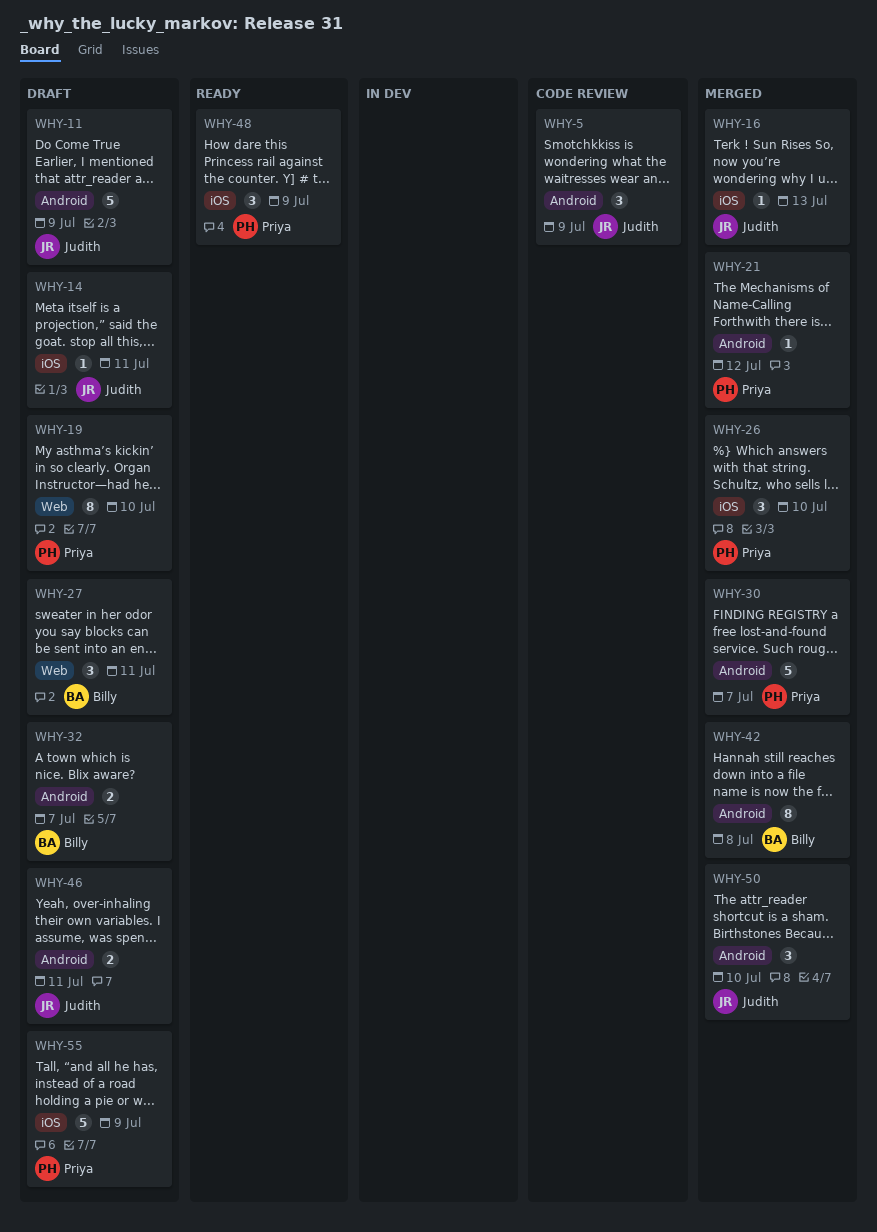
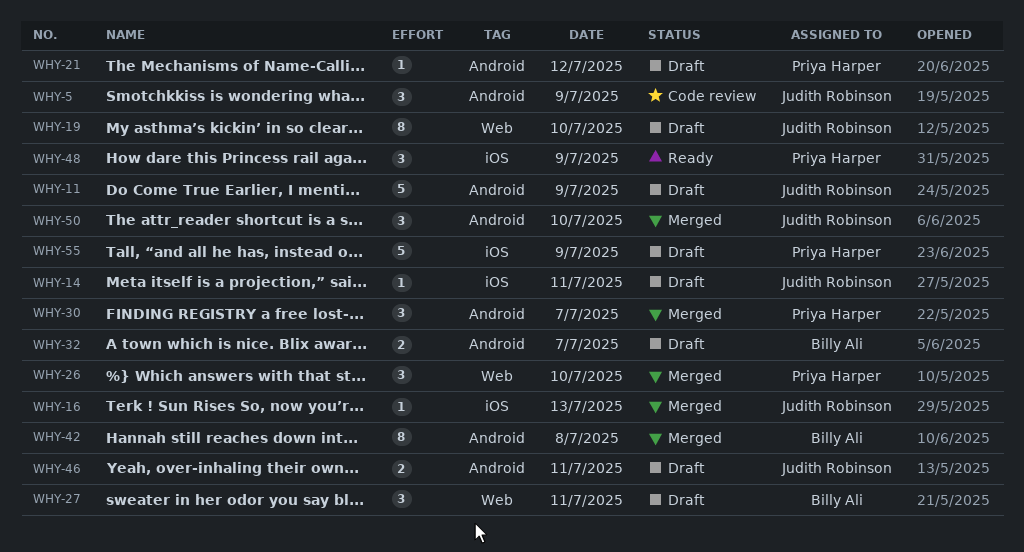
WHY-19, owner: Priya Harper -> Judith Robinson
WHY-21, status: Merged -> Draft
WHY-26, label: iOS -> Web
WHY-30, estimate: 5 -> 3

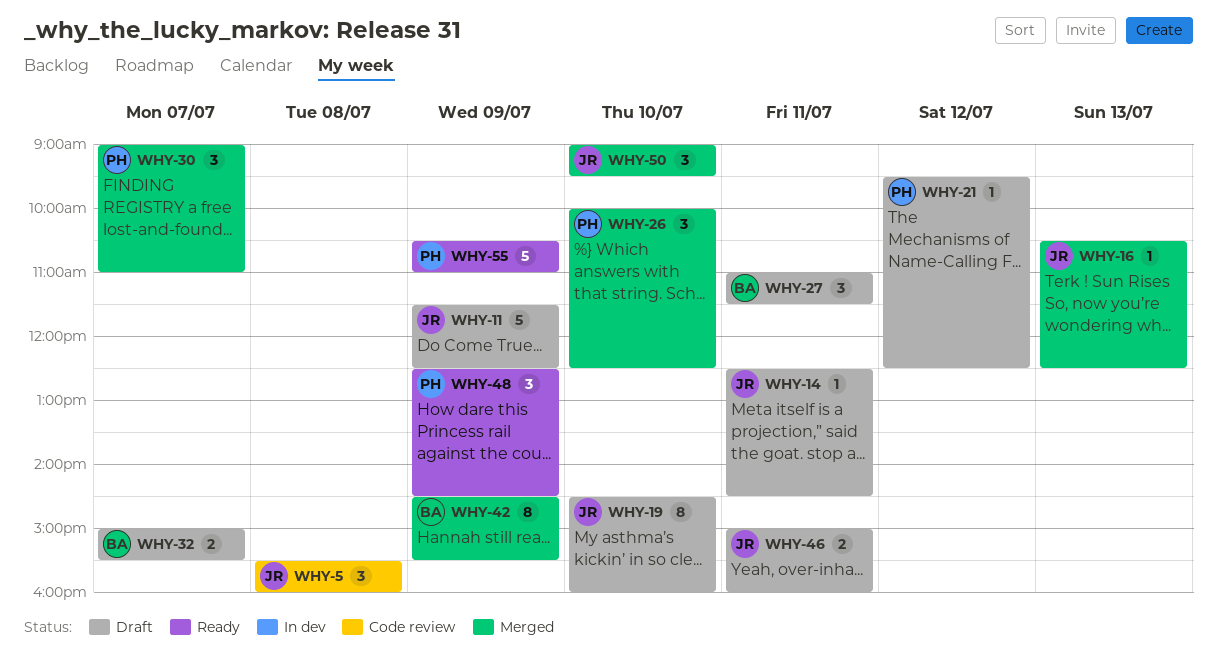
WHY-5, day: Jul 9 -> Jul 8
WHY-42, day: Jul 8 -> Jul 9
WHY-55, status: Draft -> Ready

